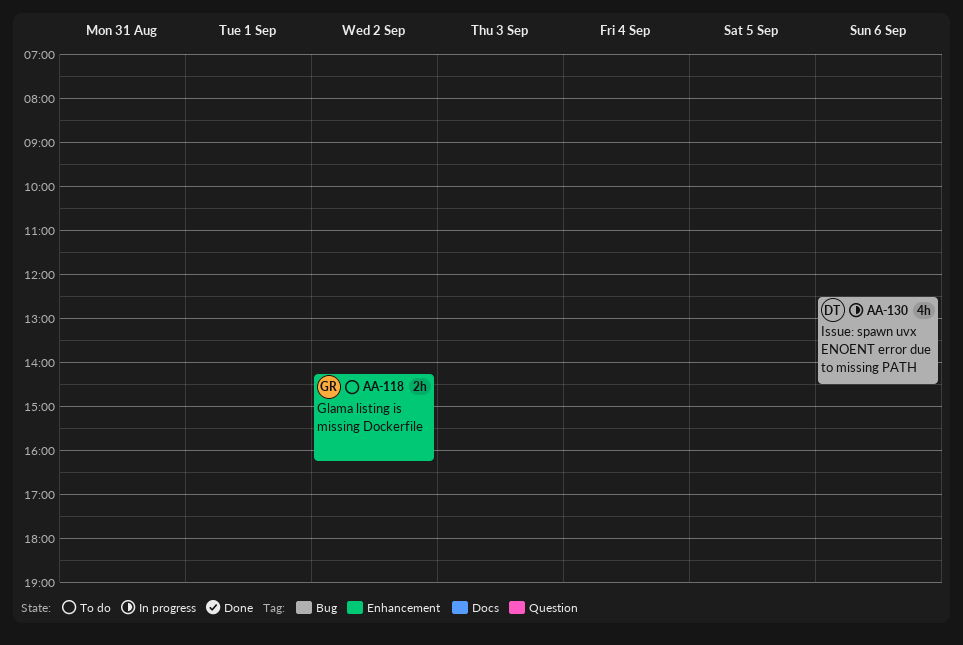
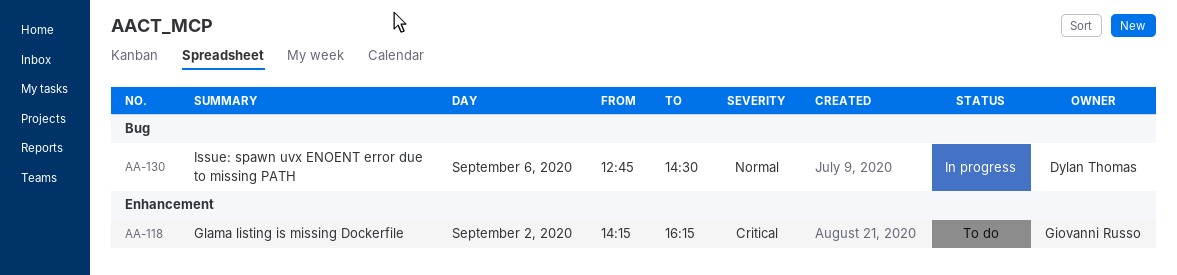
AA-130, begins: 12:30 -> 12:45

